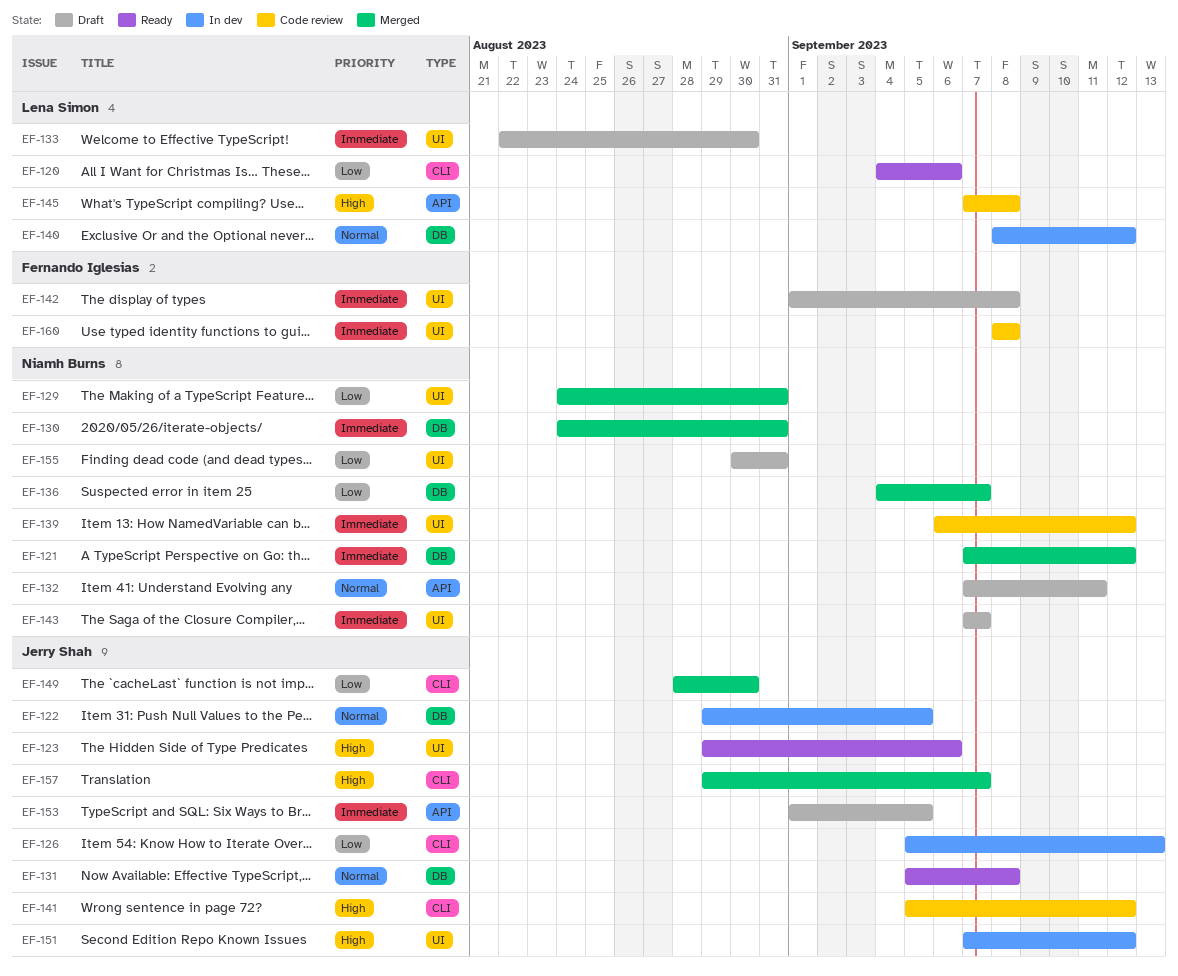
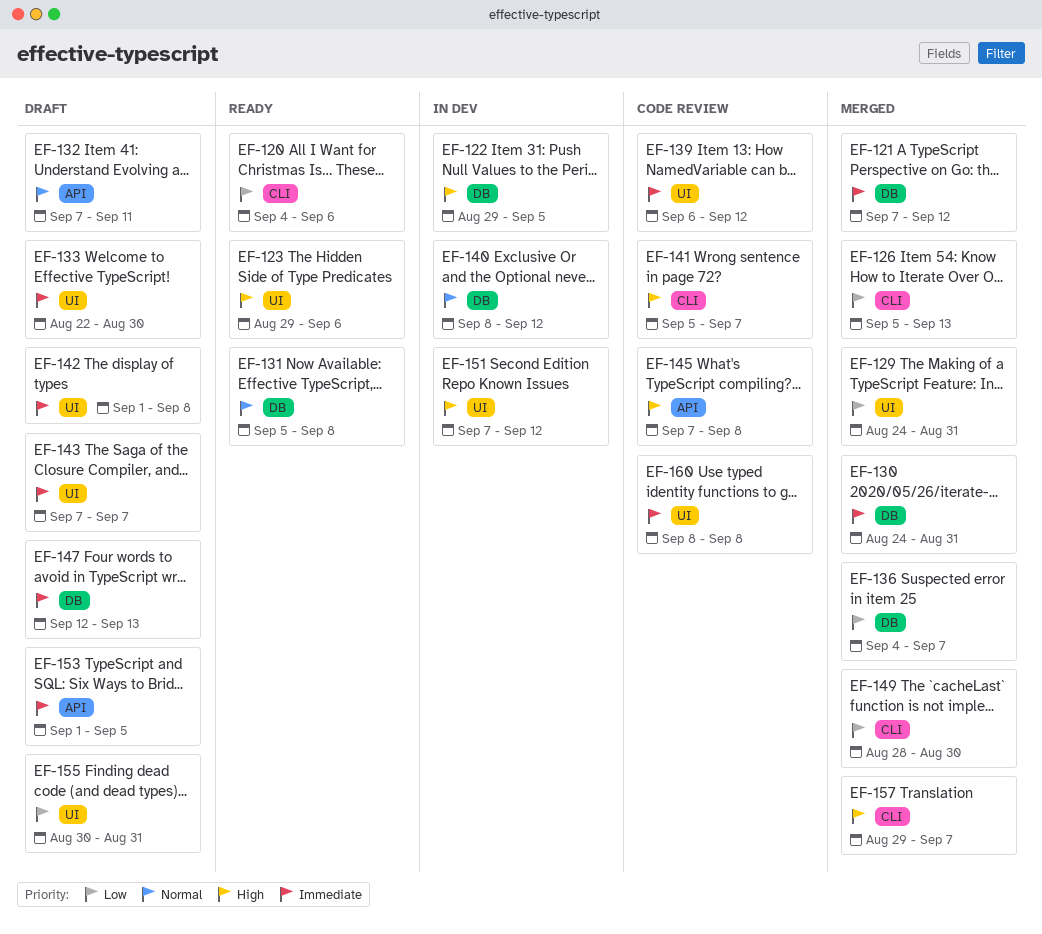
EF-122, priority: Normal -> High
EF-126, status: In dev -> Merged
EF-141, due: Sep 12 -> Sep 7
EF-147: none -> present

